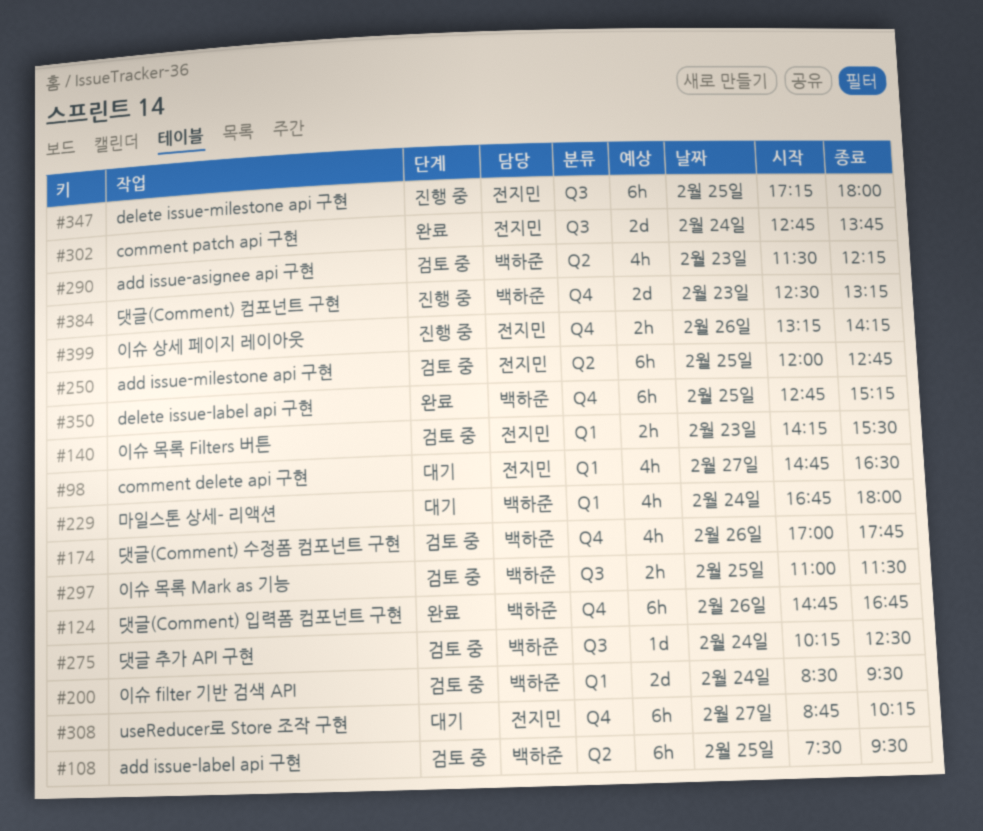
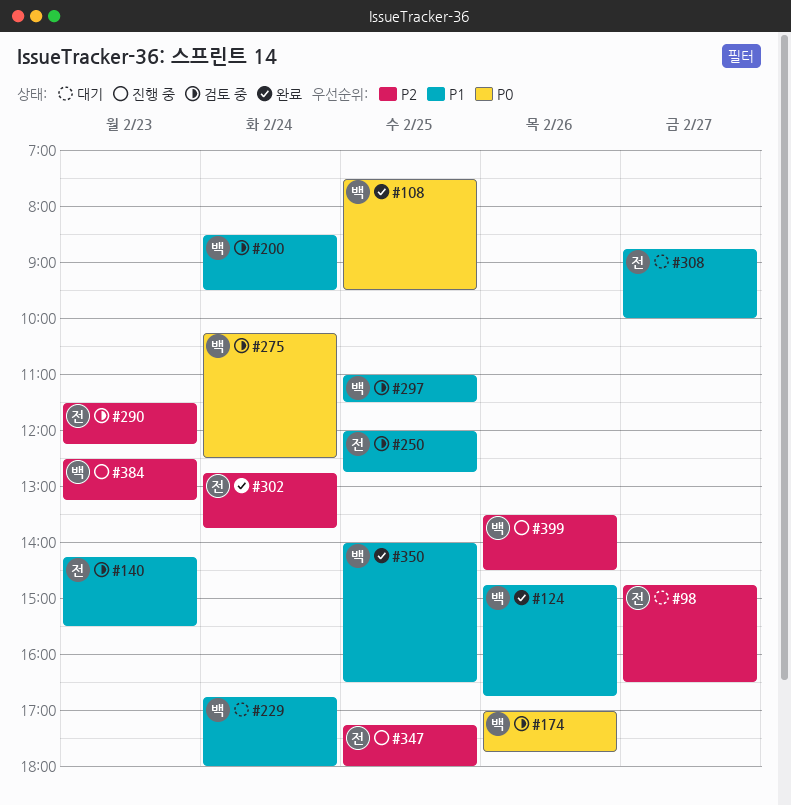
#108, status: 검토 중 -> 완료
#290, owner: 백하준 -> 전지민
#308, ends: 10:15 -> 10:00
#350, begins: 12:45 -> 14:00
#350, ends: 15:15 -> 16:30
#399, owner: 전지민 -> 백하준
#399, begins: 13:15 -> 13:30
#399, ends: 14:15 -> 14:30

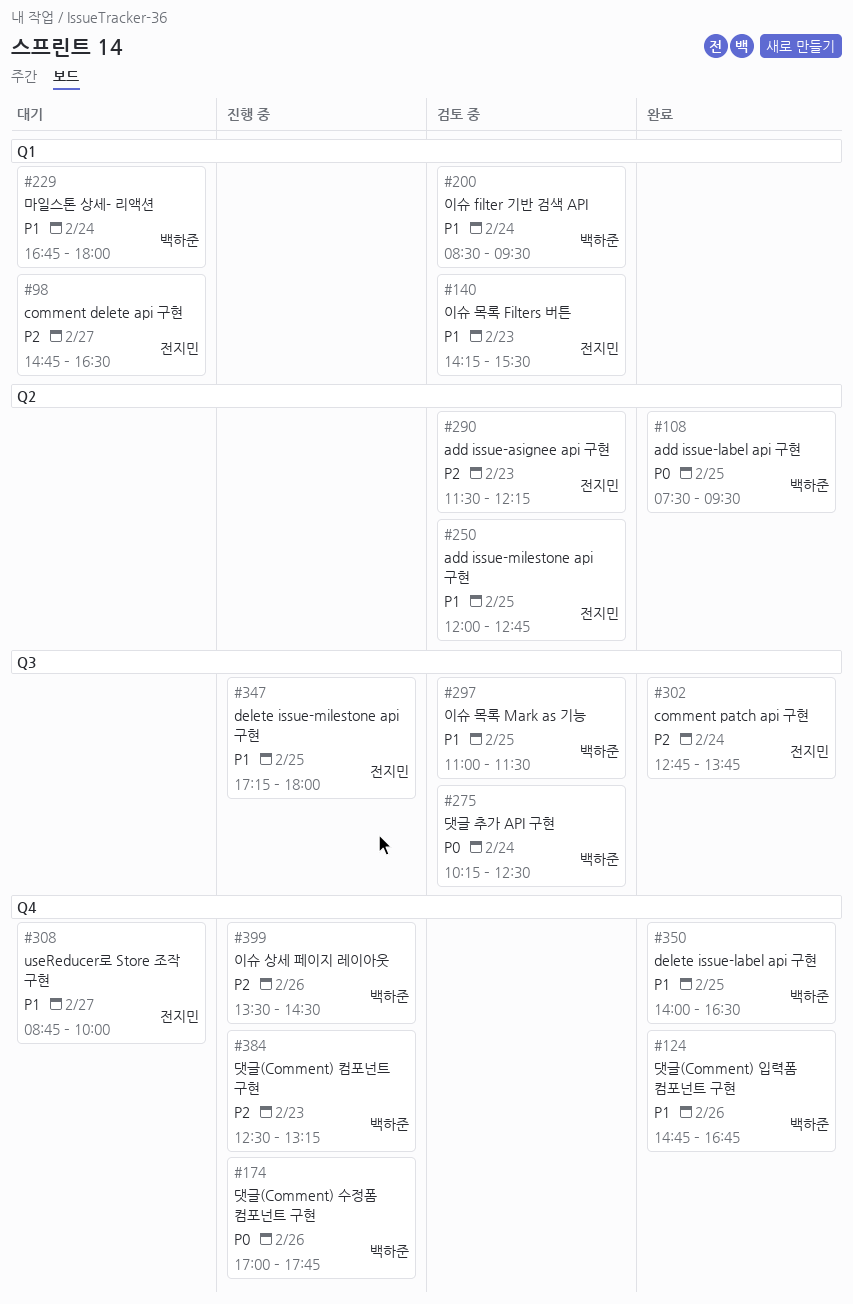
#174, status: 검토 중 -> 진행 중
#347, priority: P2 -> P1

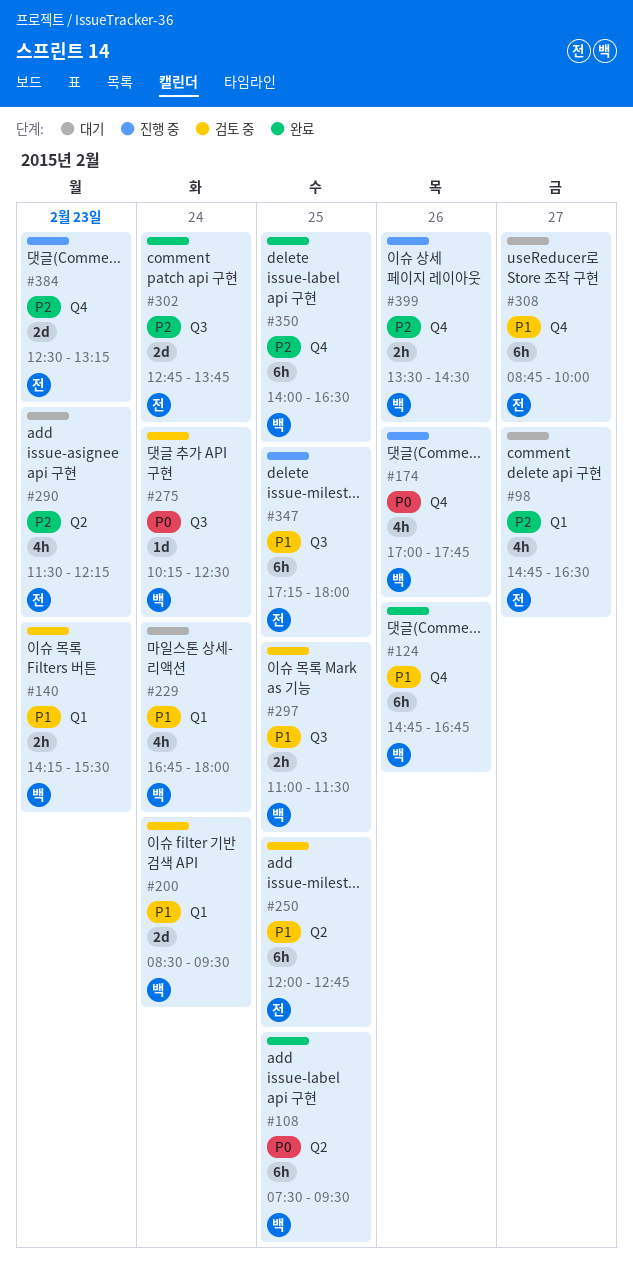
#140, owner: 전지민 -> 백하준
#290, status: 검토 중 -> 대기
#350, priority: P1 -> P2
#384, owner: 백하준 -> 전지민

